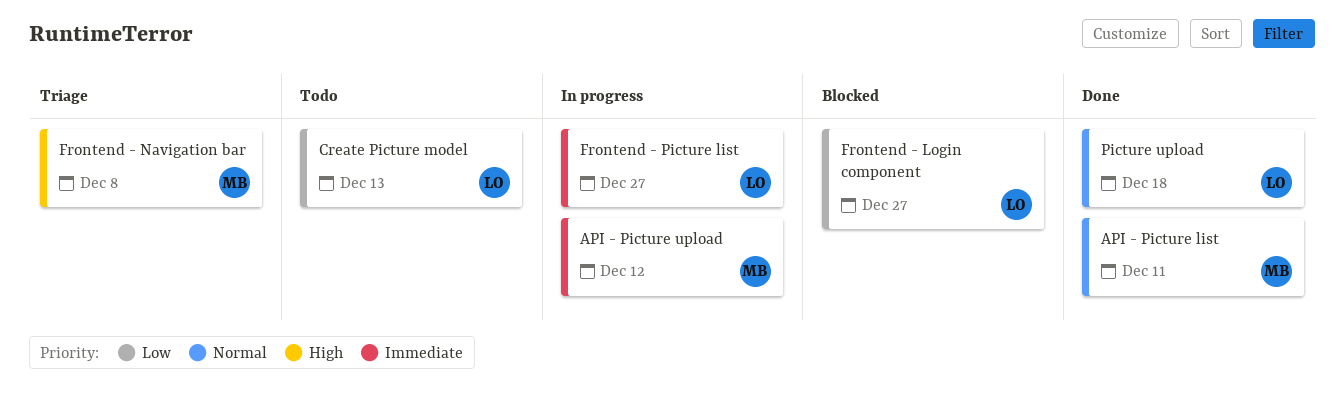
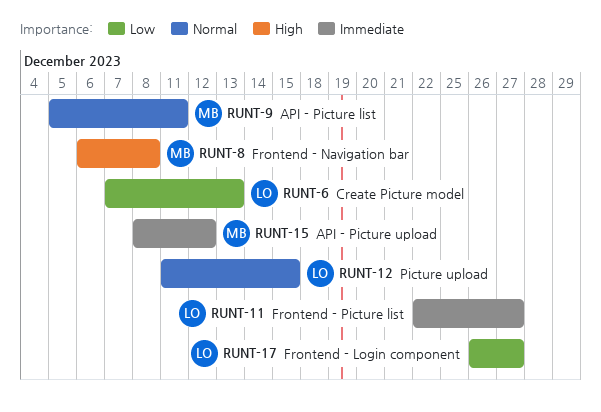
Picture upload, due: Dec 18 -> Dec 15

